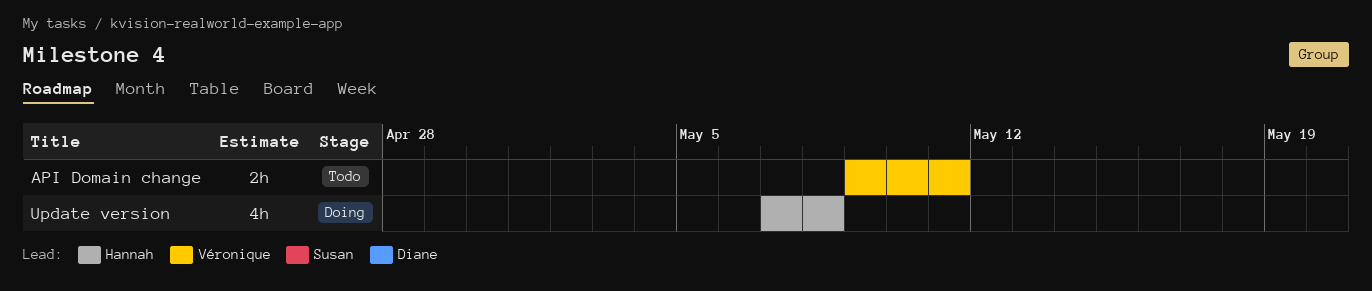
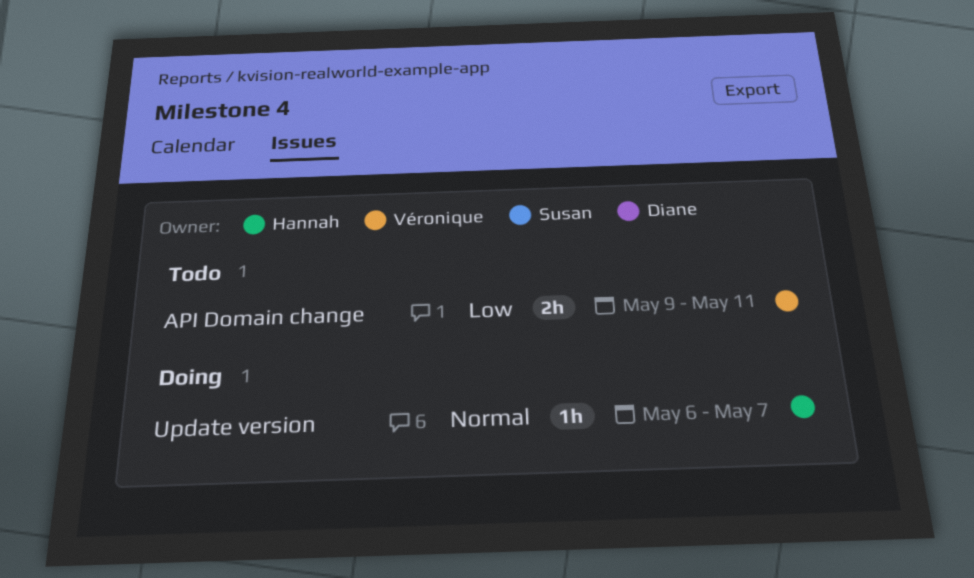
Update version, estimate: 4h -> 1h
Update version, start: May 7 -> May 6
Update version, due: May 8 -> May 7

